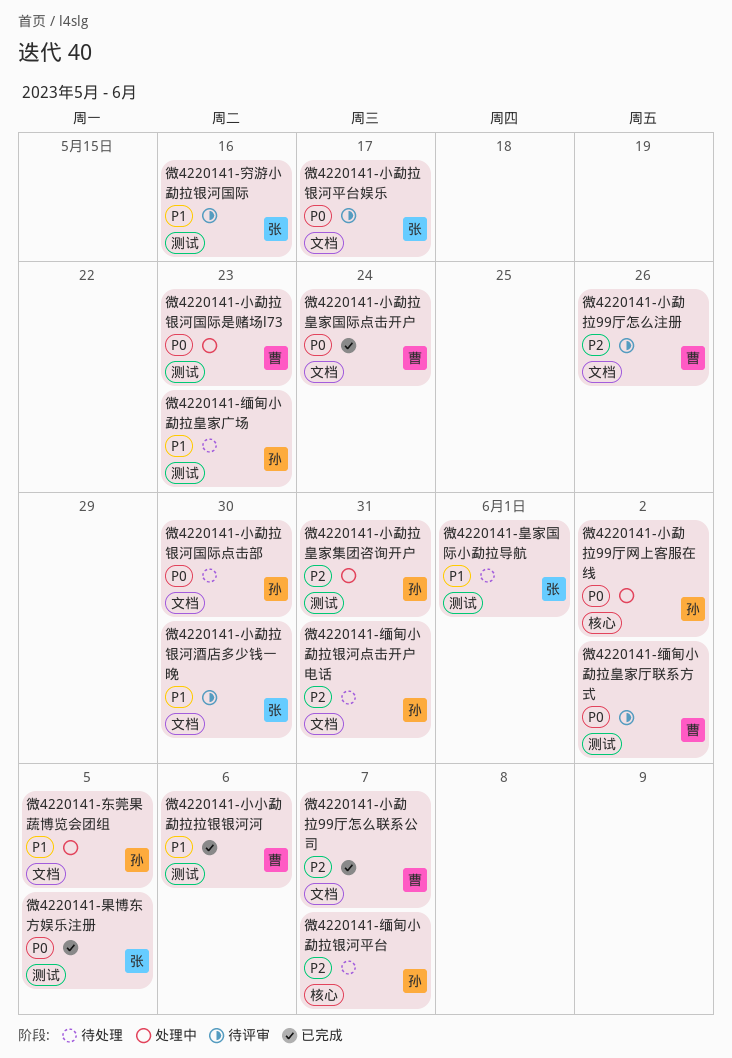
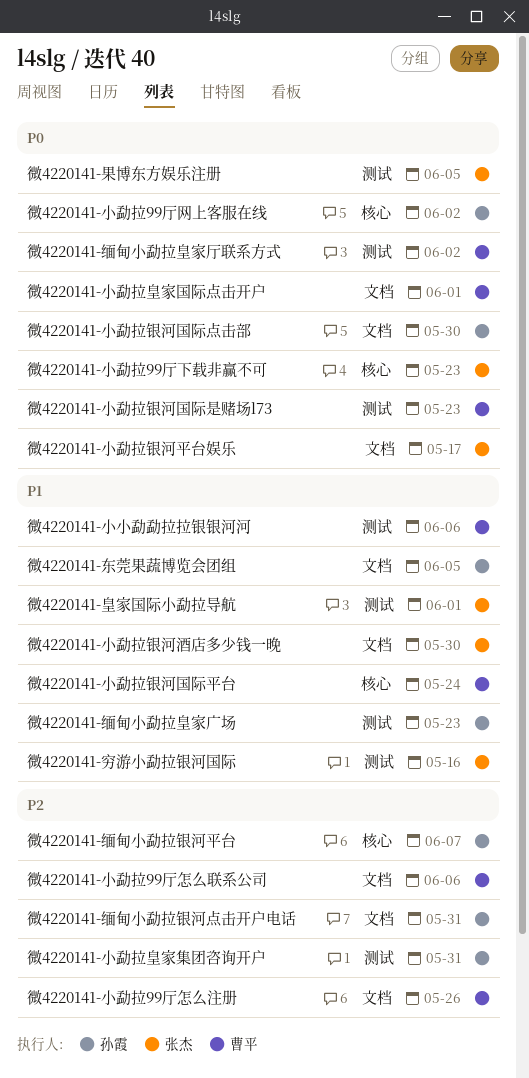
微4220141-小勐拉99厅下载非赢不可: none -> present
微4220141-小勐拉99厅怎么联系公司, due: Jun 7 -> Jun 6
微4220141-小勐拉皇家国际点击开户, due: May 24 -> Jun 1
微4220141-小勐拉银河国际平台: none -> present

